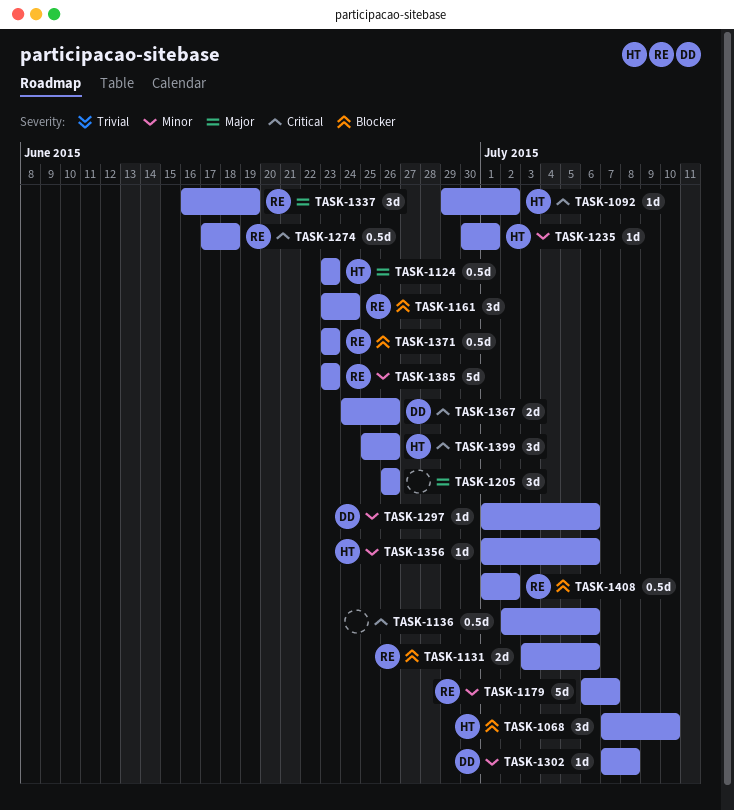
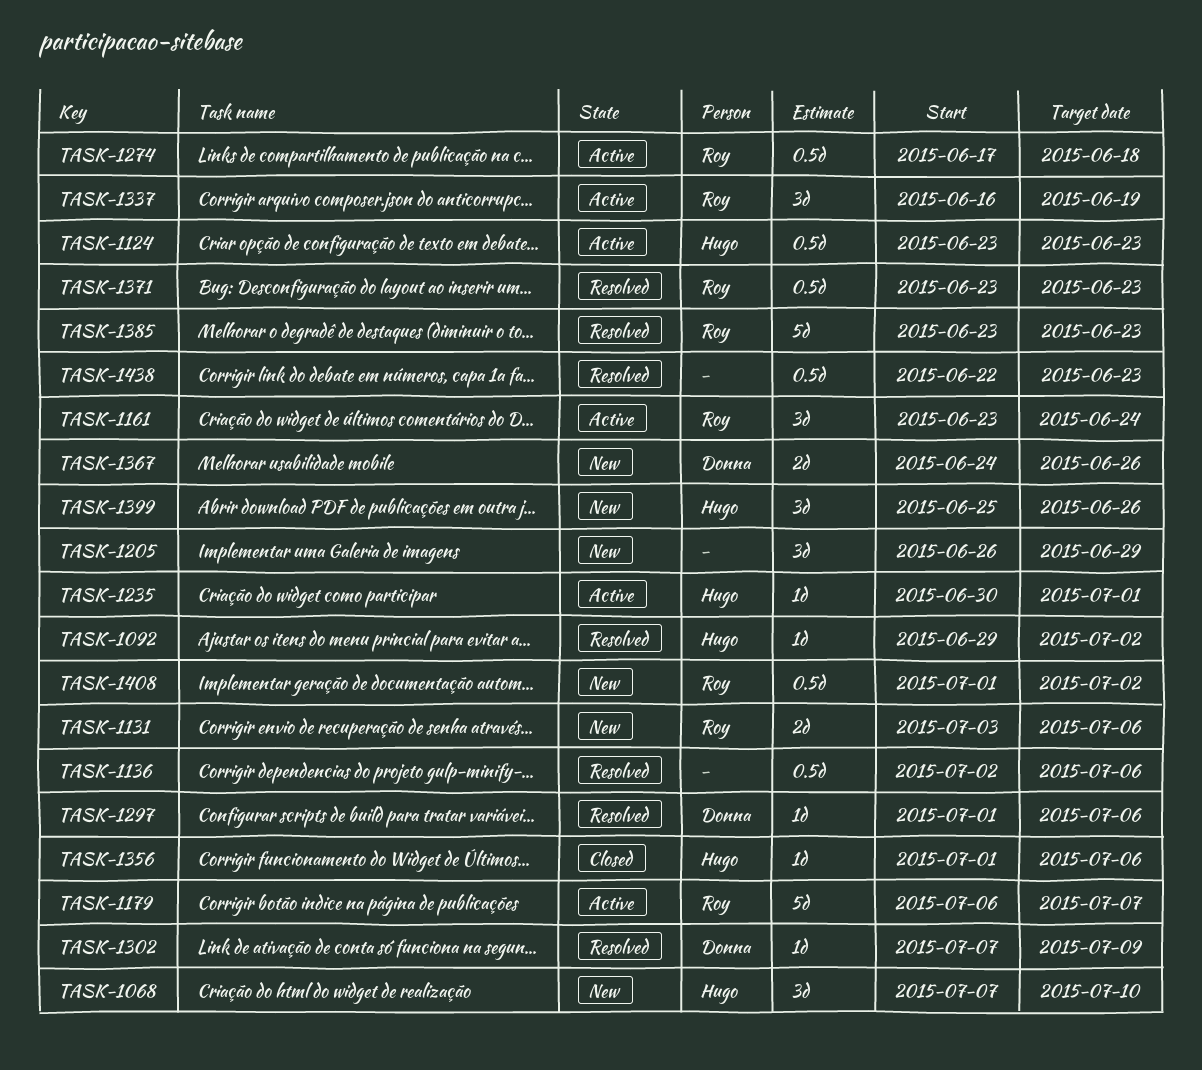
TASK-1205, due: Jun 26 -> Jun 29
TASK-1302, due: Jul 8 -> Jul 9
TASK-1438: none -> present

